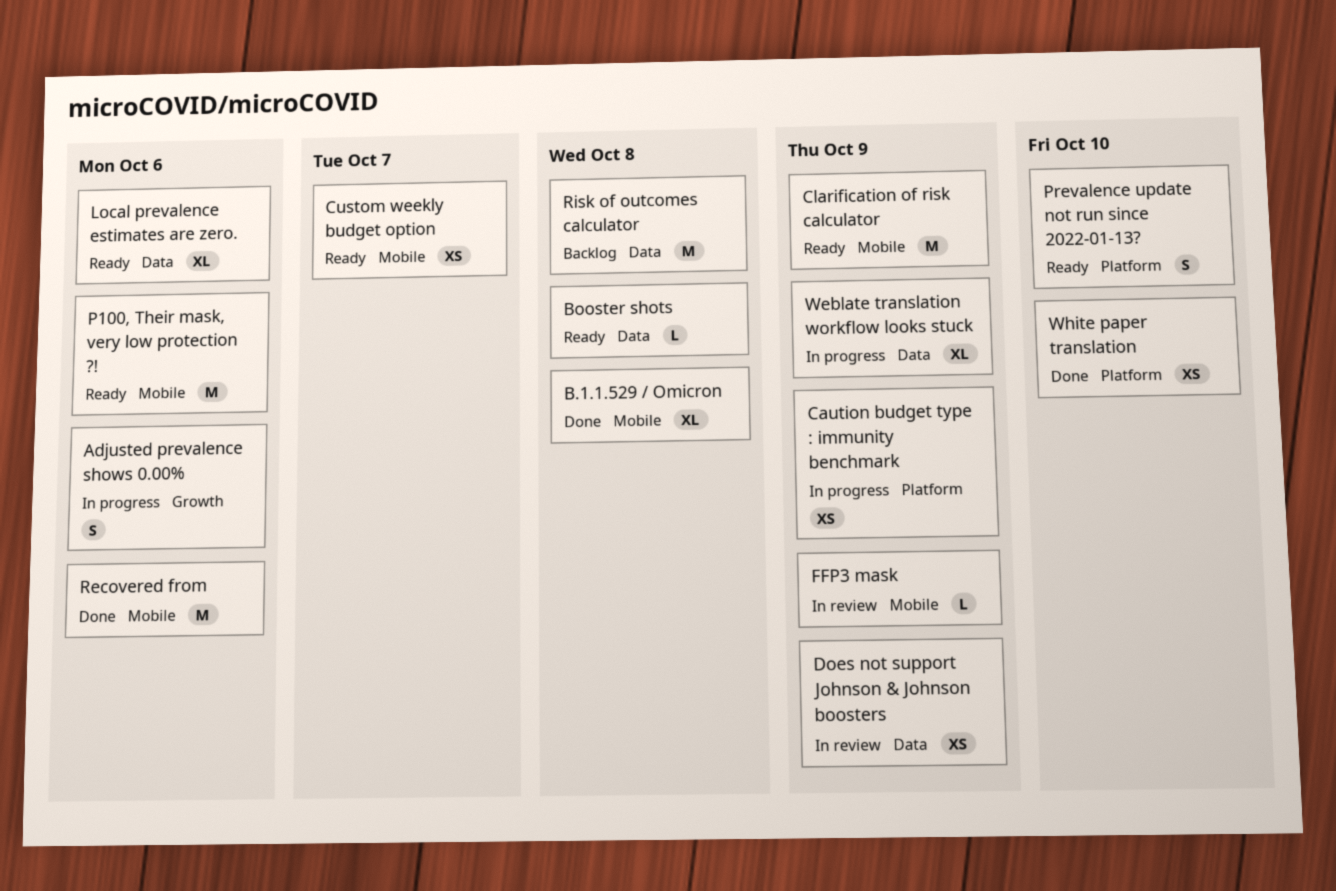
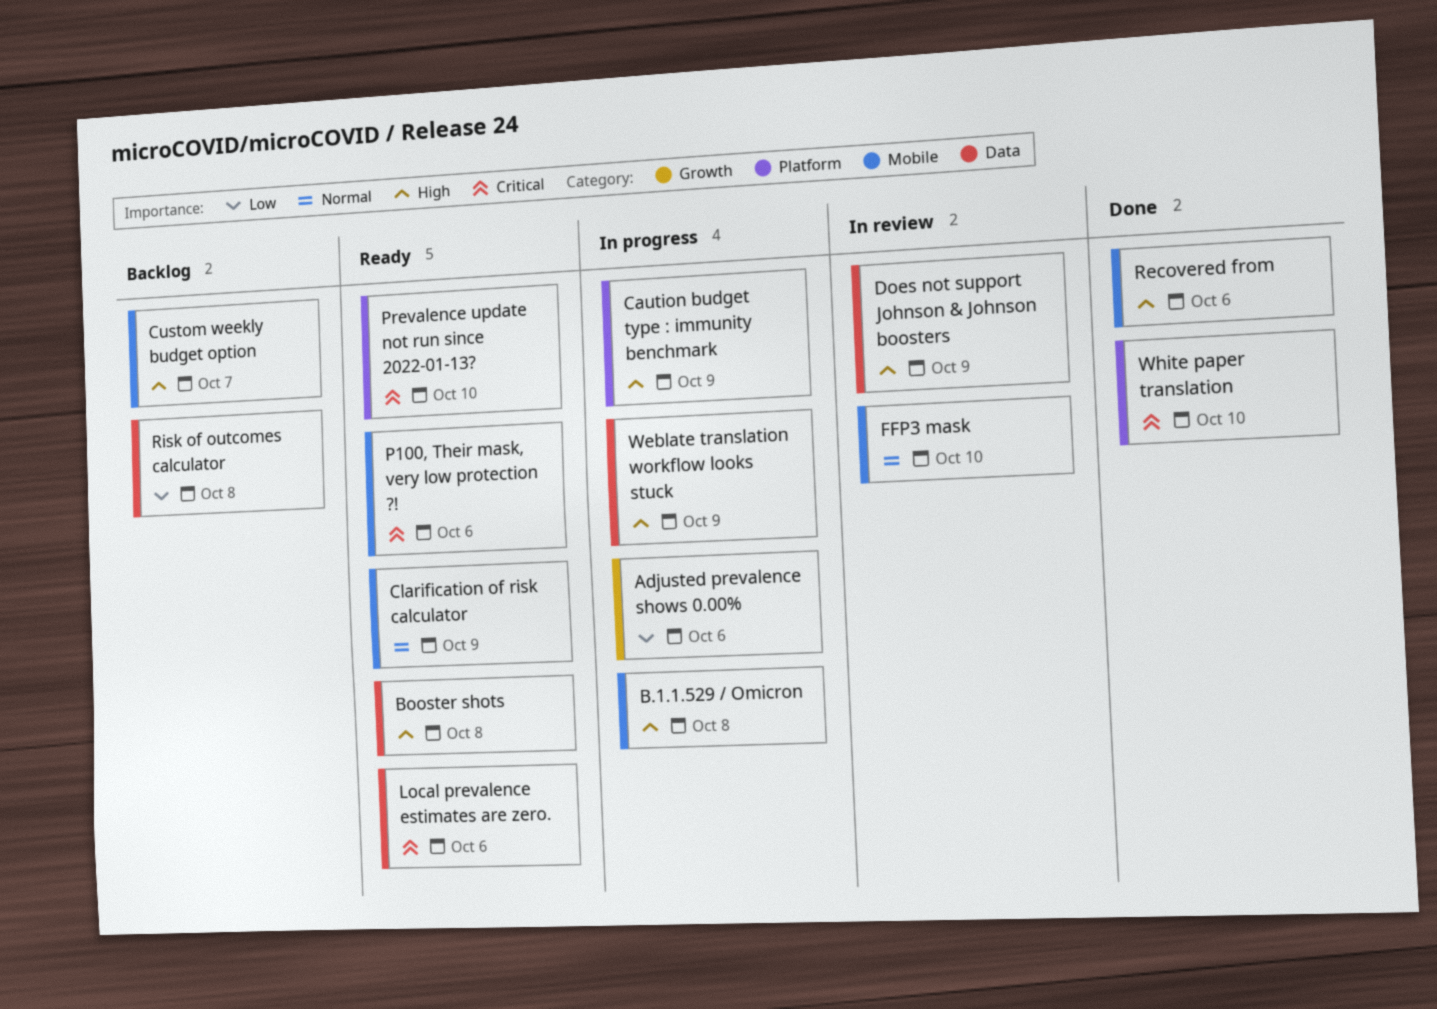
B.1.1.529 / Omicron, status: Done -> In progress
Custom weekly budget option, status: Ready -> Backlog
FFP3 mask, due: Oct 9 -> Oct 10

